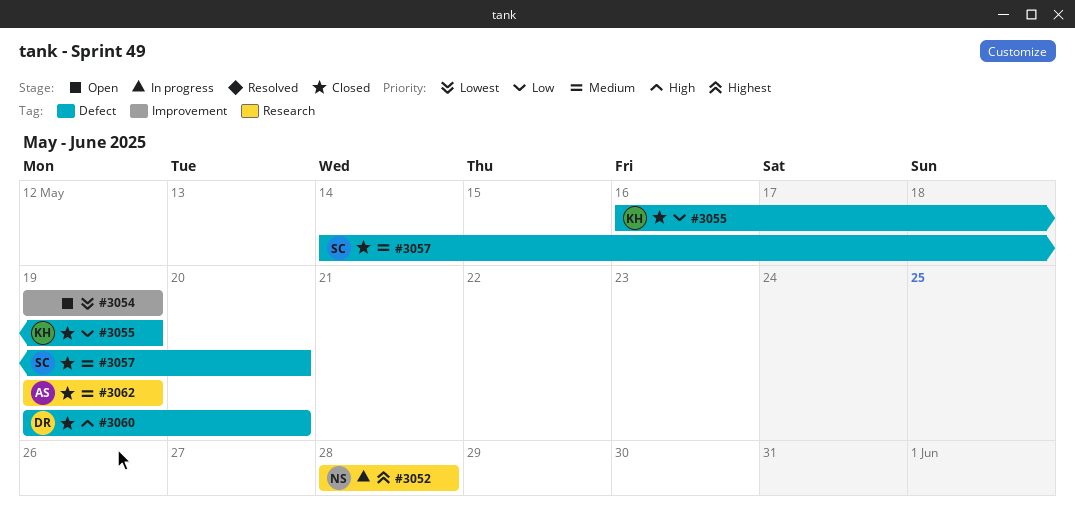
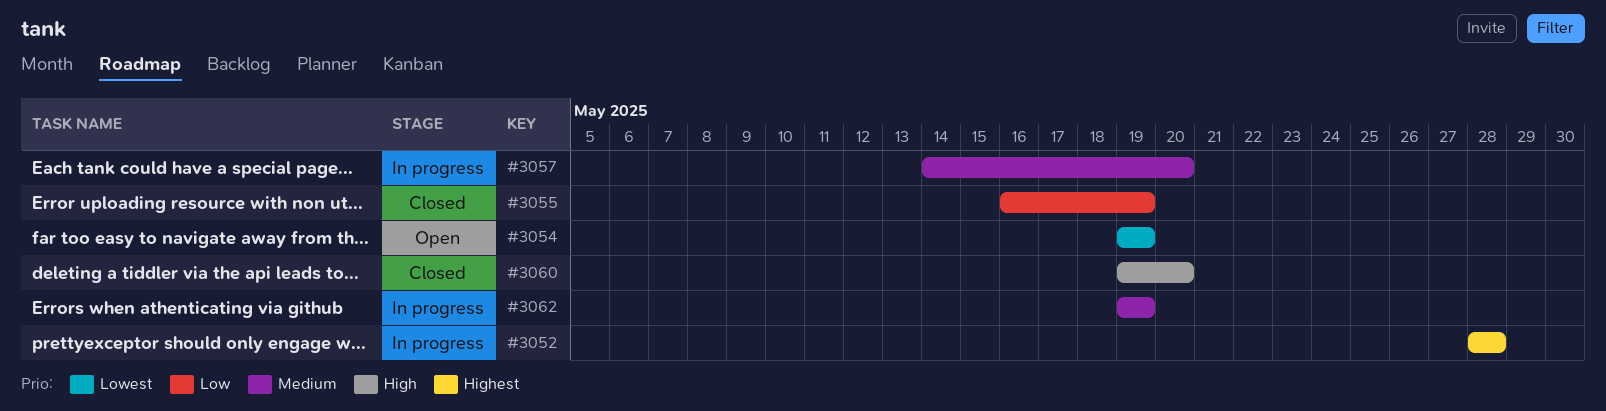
#3057, status: Closed -> In progress
#3062, status: Closed -> In progress

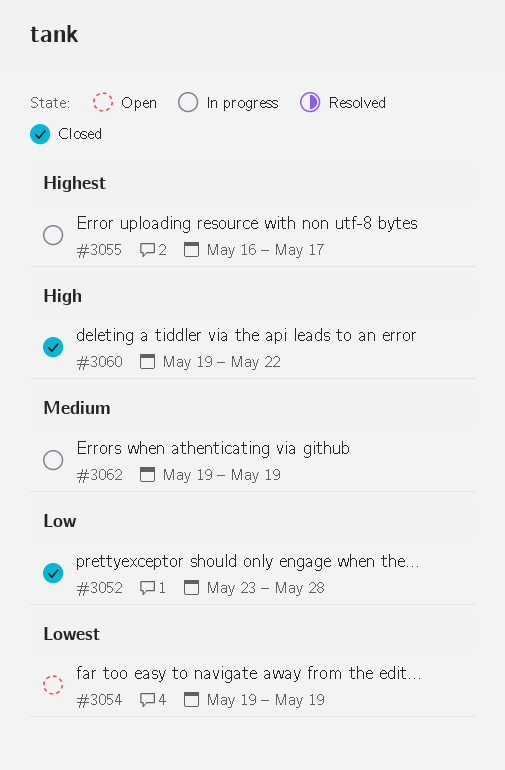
#3052, status: In progress -> Closed
#3052, priority: Highest -> Low
#3052, start: May 28 -> May 23
#3055, status: Closed -> In progress
#3055, priority: Low -> Highest
#3055, due: May 19 -> May 17
#3057: present -> none
#3060, due: May 20 -> May 22

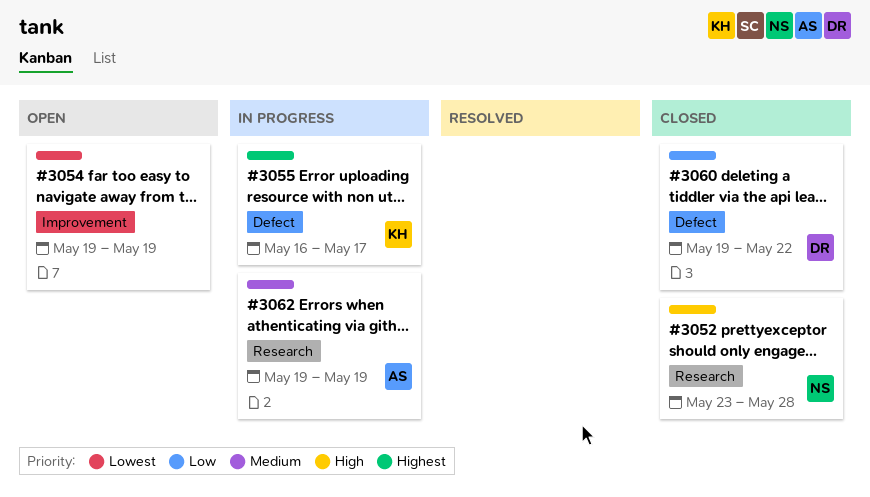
#3052, priority: Low -> High
#3060, priority: High -> Low

